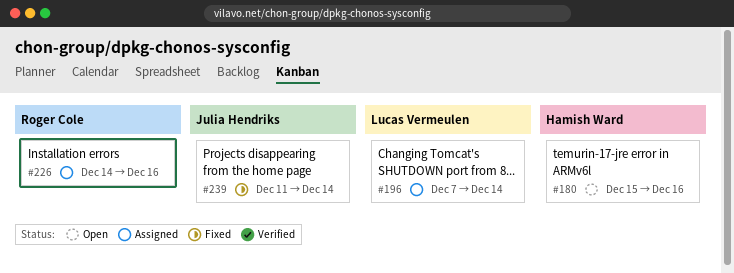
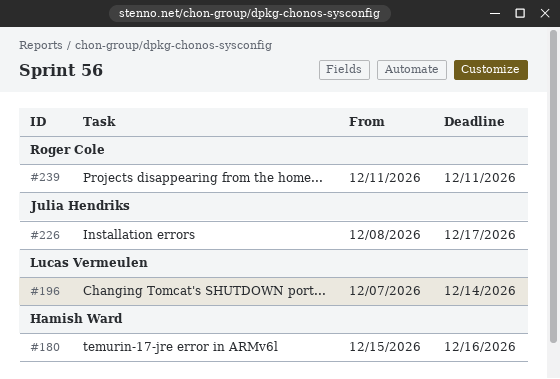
#226, owner: Roger Cole -> Julia Hendriks
#226, start: Dec 14 -> Dec 8
#226, due: Dec 16 -> Dec 17
#239, owner: Julia Hendriks -> Roger Cole
#239, due: Dec 14 -> Dec 11

